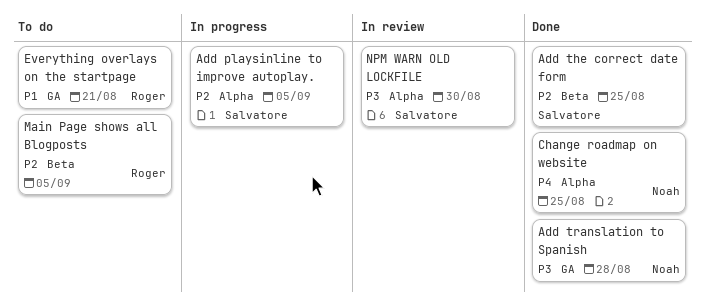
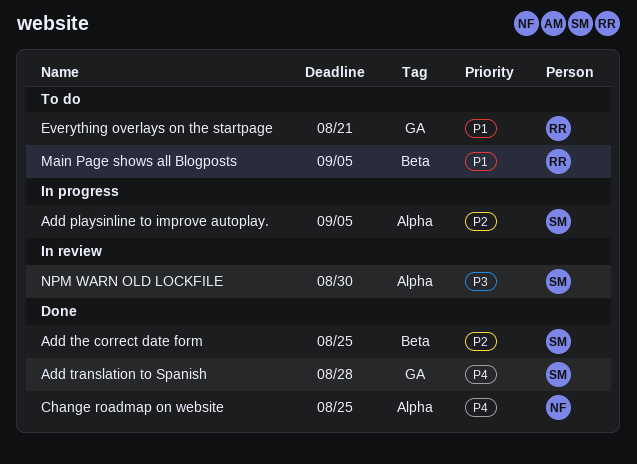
Add translation to Spanish, owner: Noah -> Salvatore
Add translation to Spanish, priority: P3 -> P4
Main Page shows all Blogposts, priority: P2 -> P1

